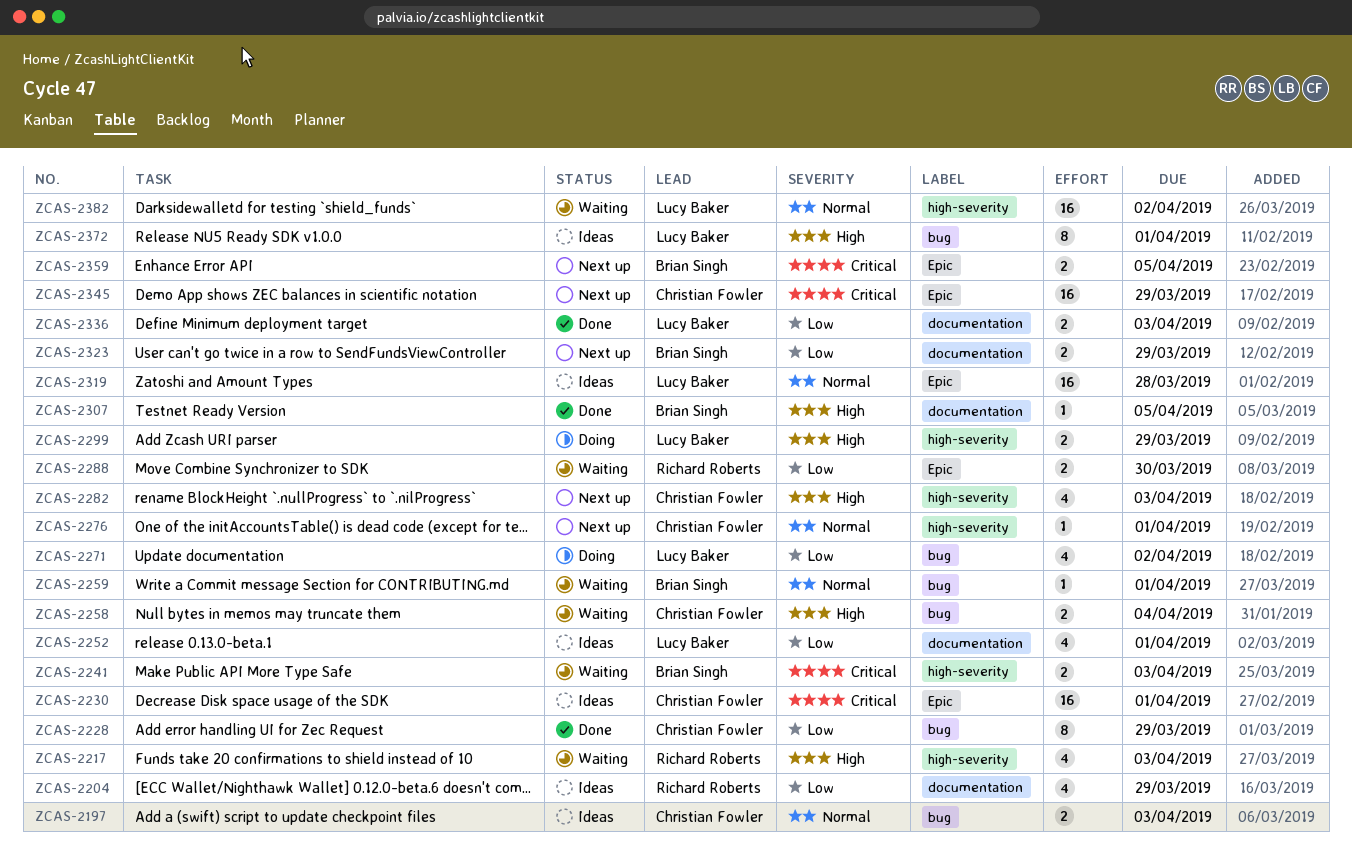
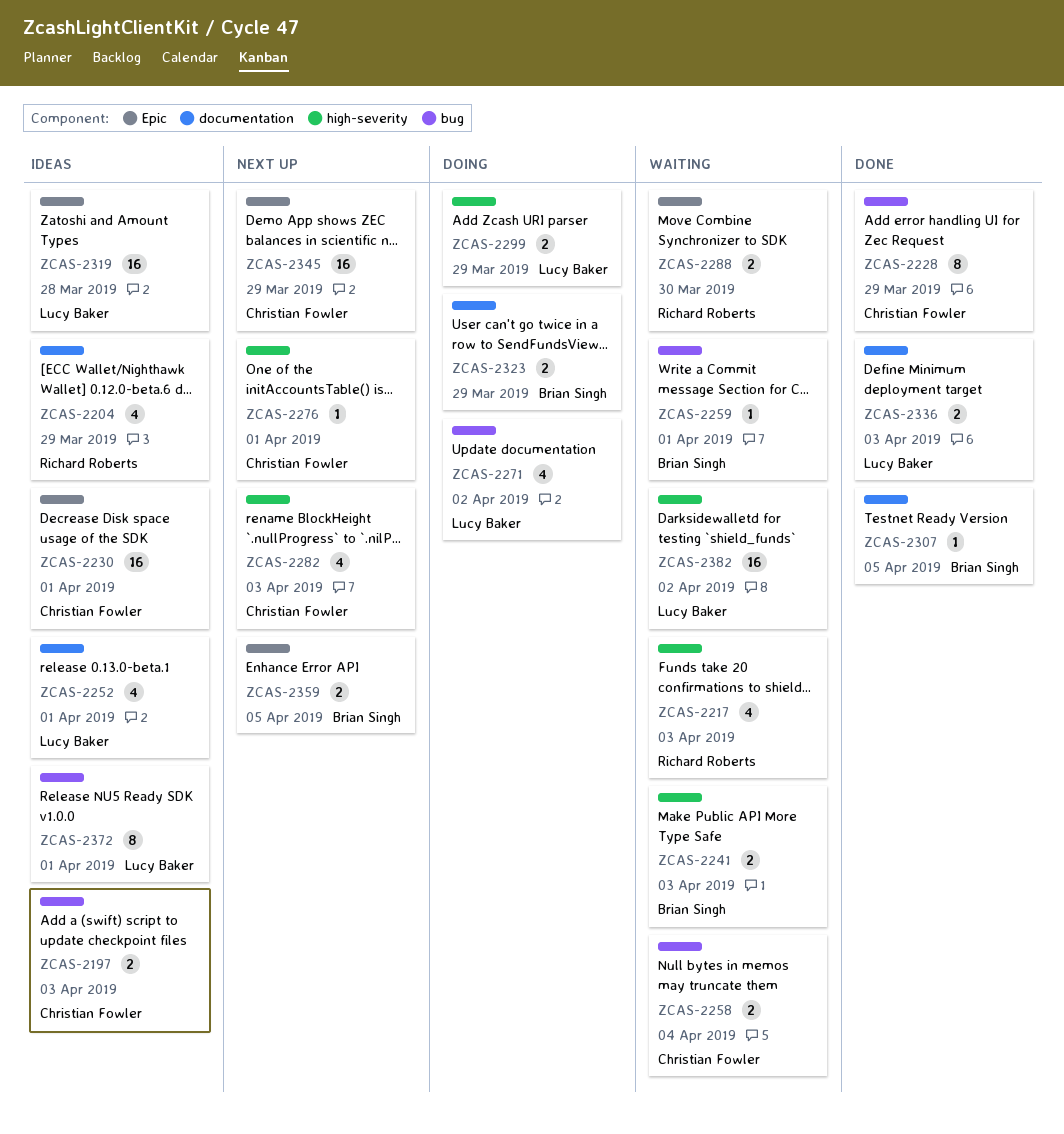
ZCAS-2323, status: Next up -> Doing

